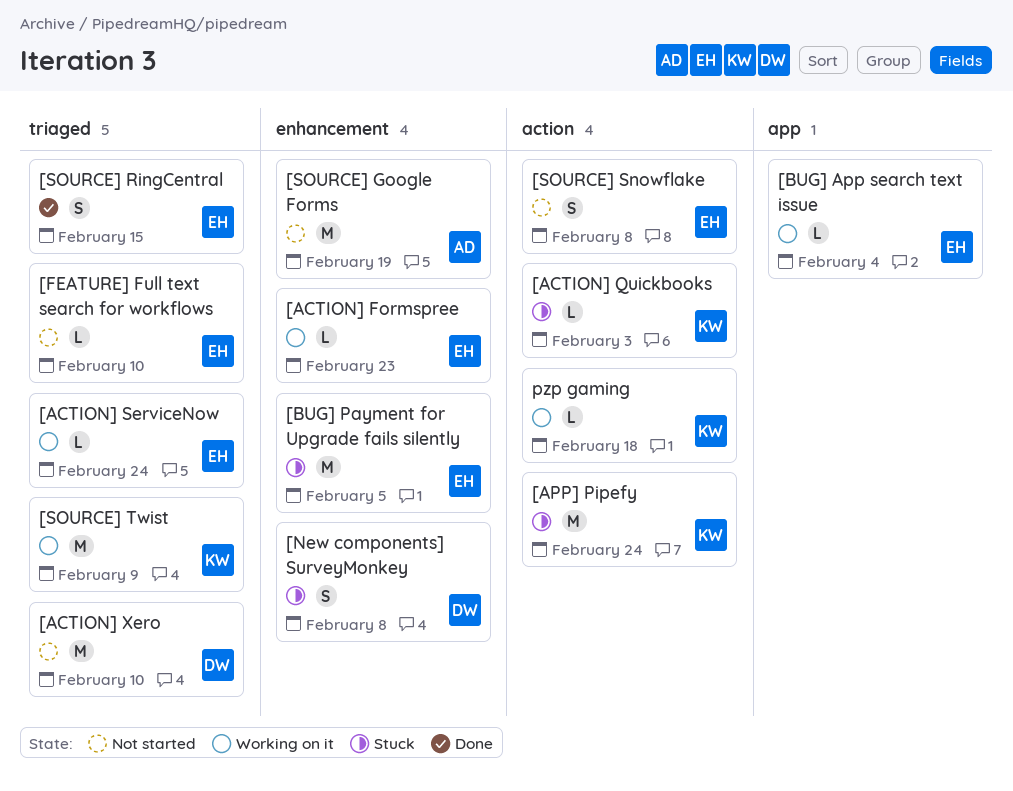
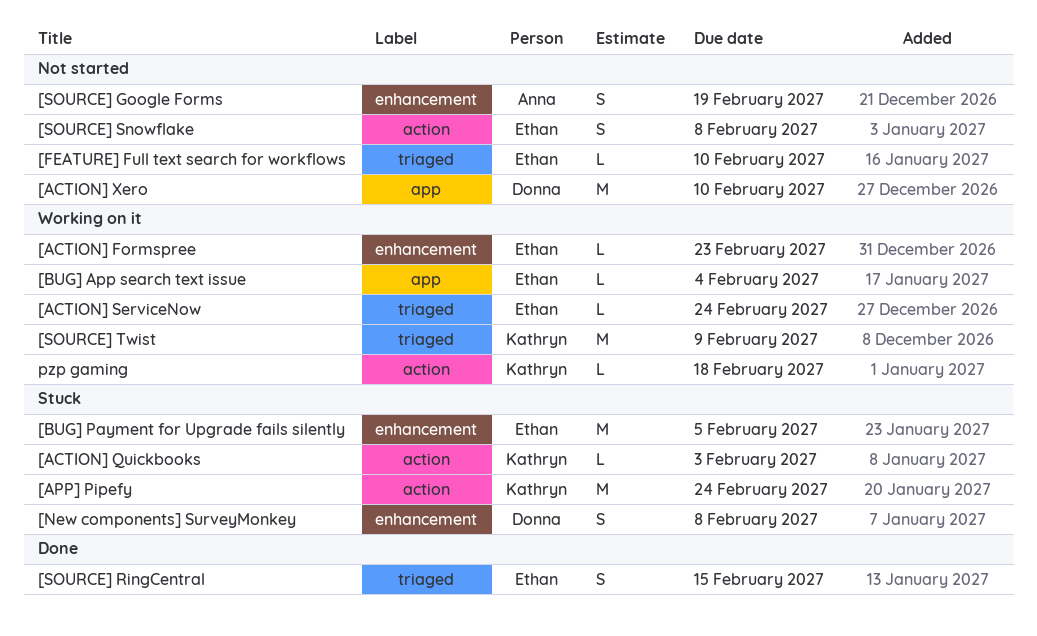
[ACTION] Xero, label: triaged -> app
[SOURCE] Google Forms, estimate: M -> S

